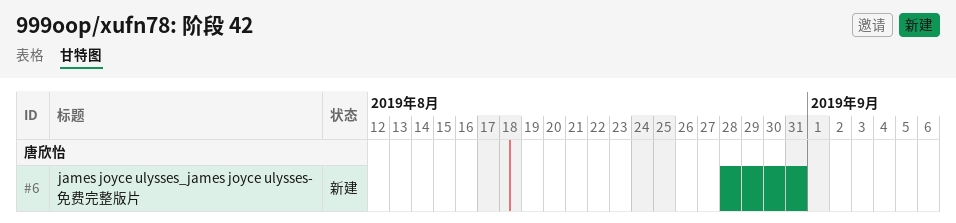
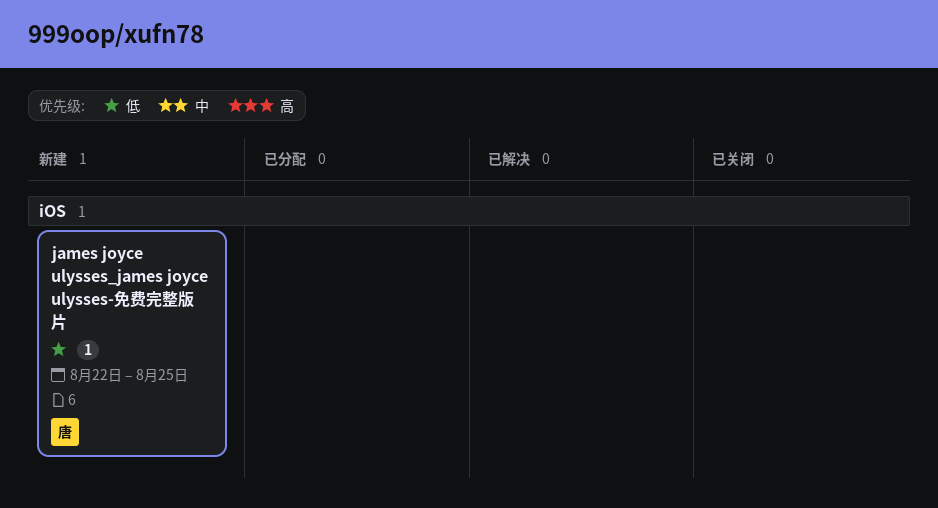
james joyce ulysses_james joyce ulysses-免费完整版片, start: Aug 28 -> Aug 22
james joyce ulysses_james joyce ulysses-免费完整版片, due: Aug 31 -> Aug 25

